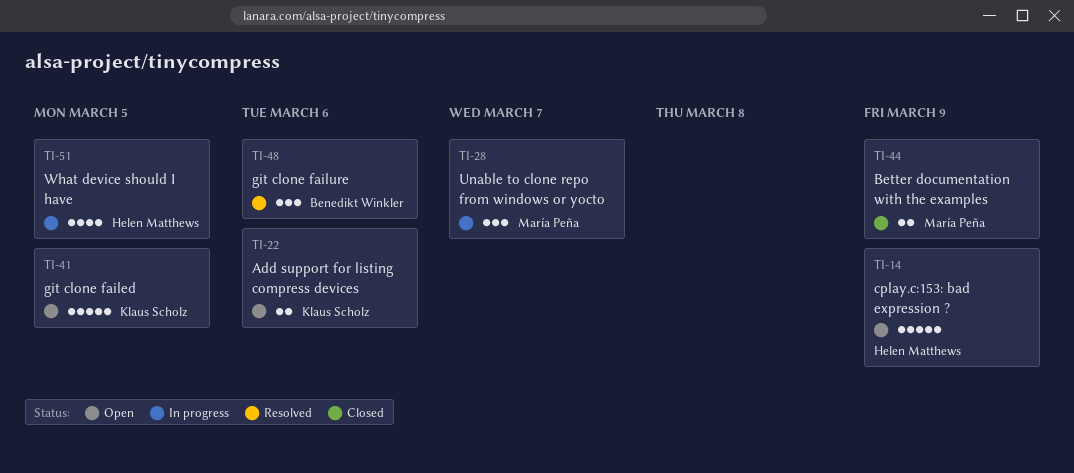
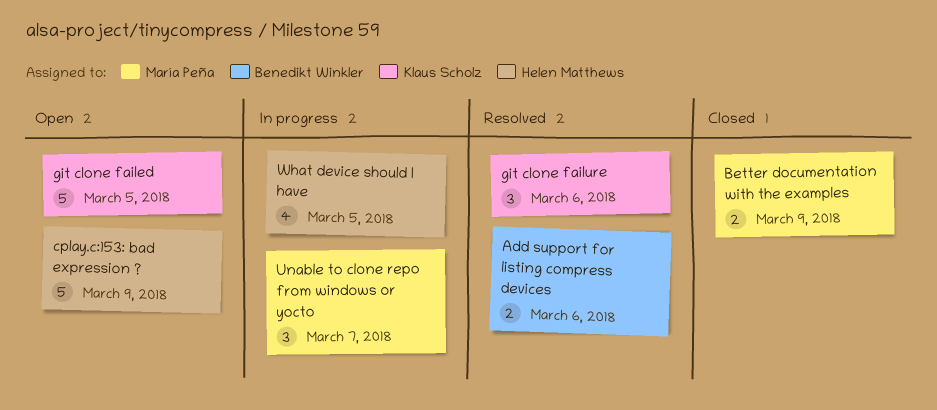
Add support for listing compress devices, status: Open -> Resolved
Add support for listing compress devices, owner: Klaus Scholz -> Benedikt Winkler
git clone failure, owner: Benedikt Winkler -> Klaus Scholz

